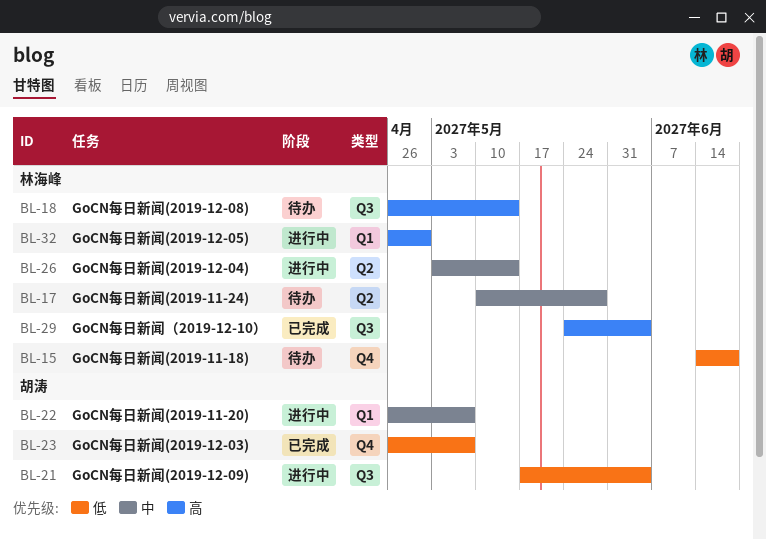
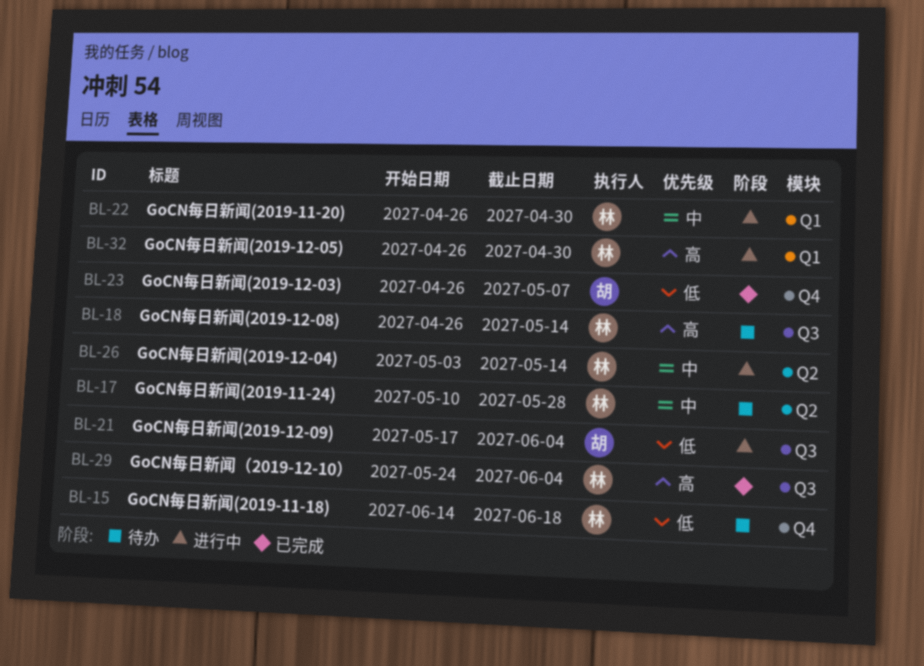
BL-22, owner: 胡涛 -> 林海峰
BL-22, due: May 7 -> Apr 30

